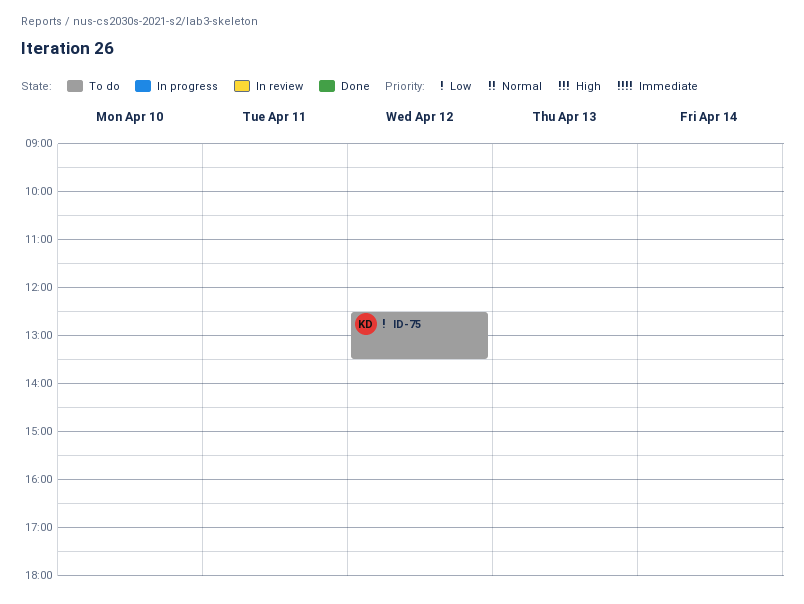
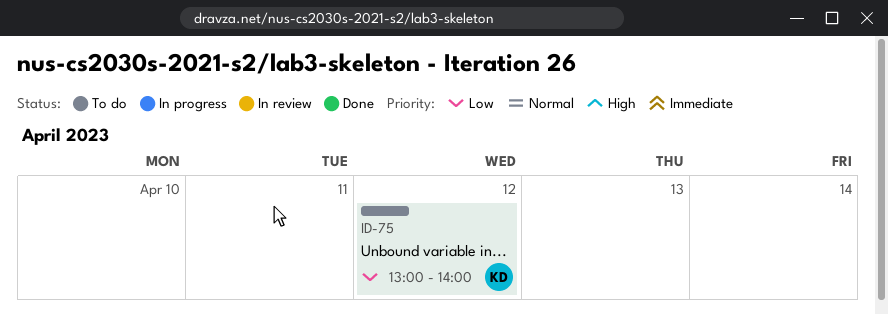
ID-75, begins: 12:30 -> 13:00
ID-75, ends: 13:30 -> 14:00

